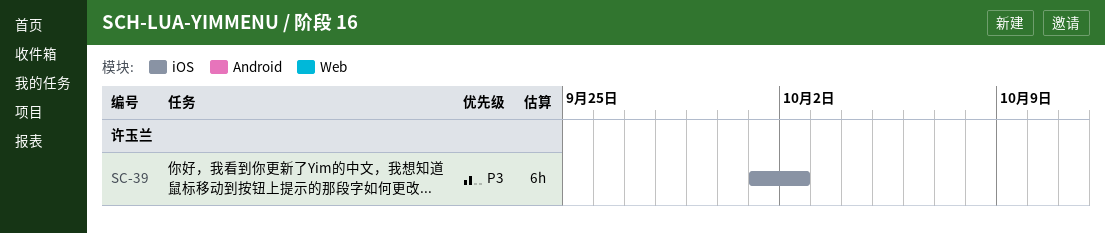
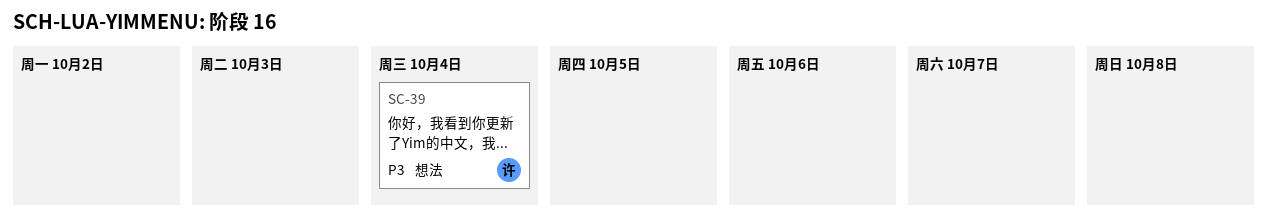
SC-39, due: Oct 2 -> Oct 4

